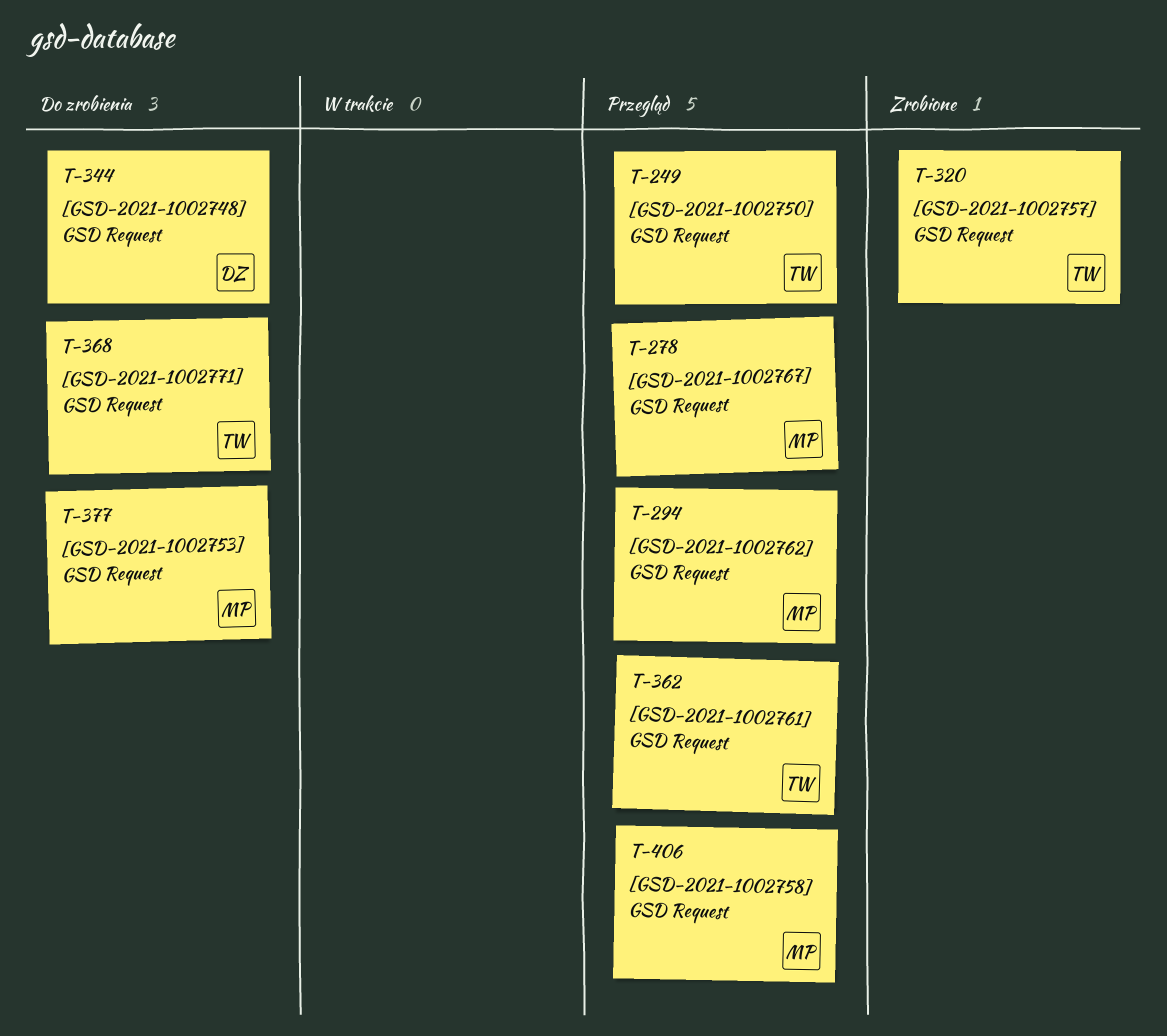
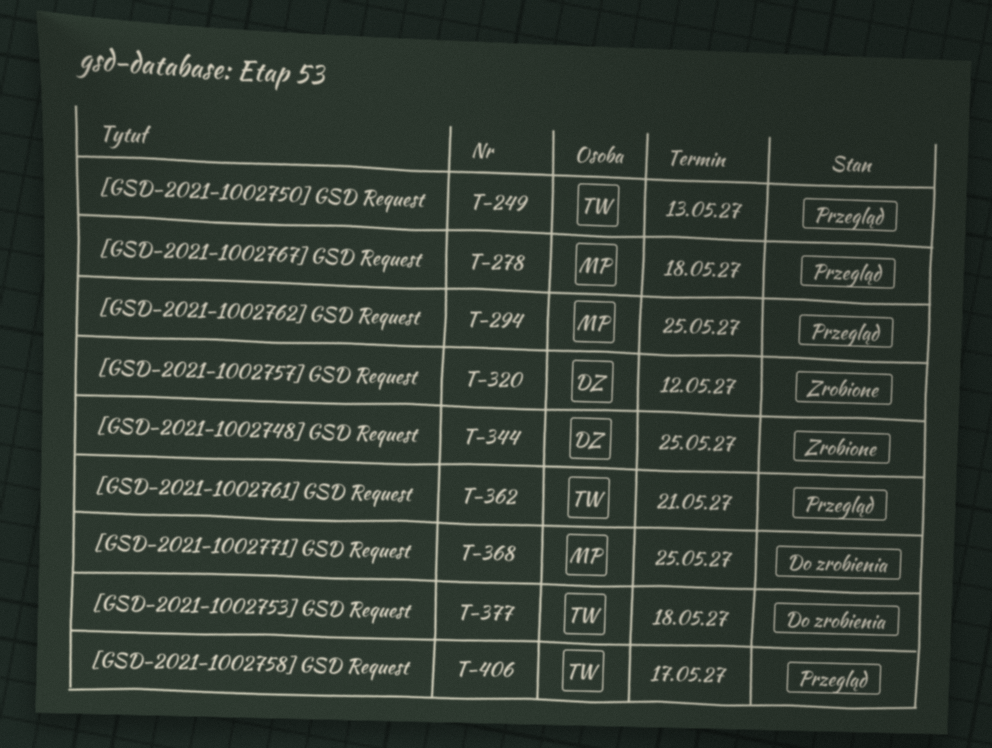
T-320, owner: TW -> DZ
T-344, status: Do zrobienia -> Zrobione
T-368, owner: TW -> MP
T-377, owner: MP -> TW
T-406, owner: MP -> TW

